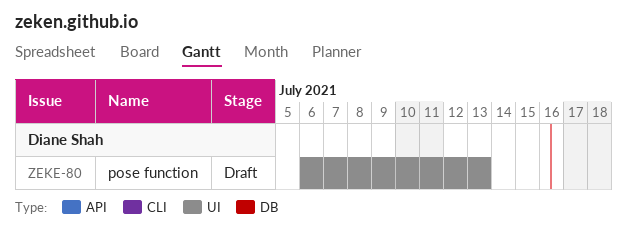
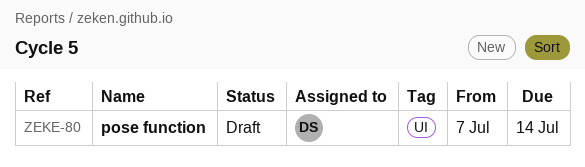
ZEKE-80, start: Jul 6 -> Jul 7
ZEKE-80, due: Jul 13 -> Jul 14

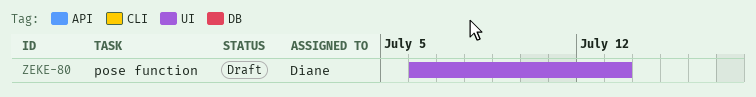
ZEKE-80, start: Jul 7 -> Jul 6
ZEKE-80, due: Jul 14 -> Jul 13

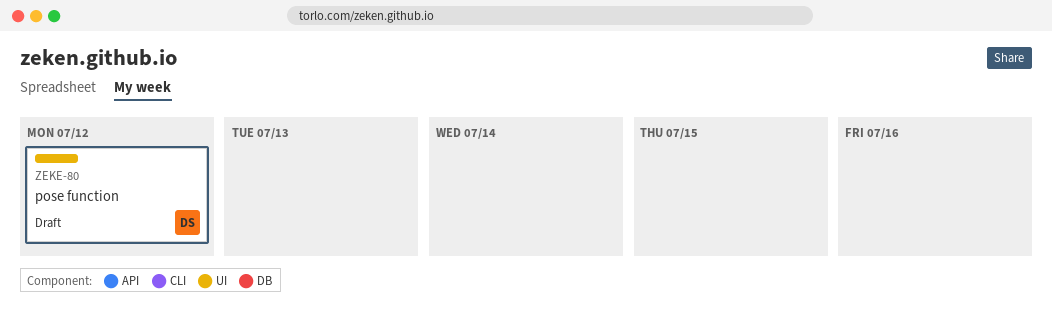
ZEKE-80, due: Jul 13 -> Jul 12

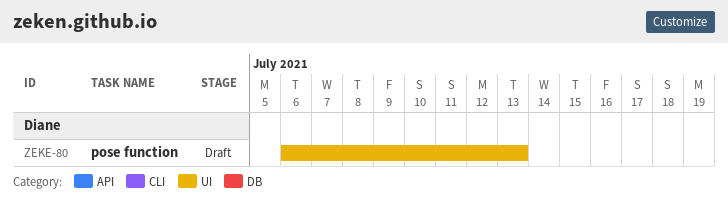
ZEKE-80, due: Jul 12 -> Jul 13

